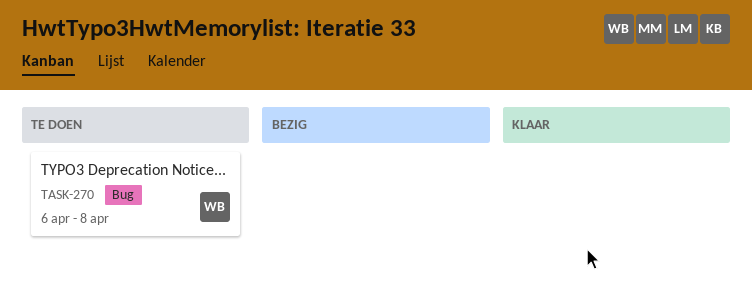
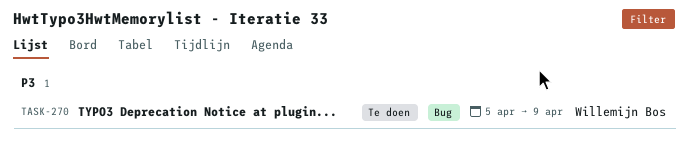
TASK-270, start: Apr 6 -> Apr 5
TASK-270, due: Apr 8 -> Apr 9

